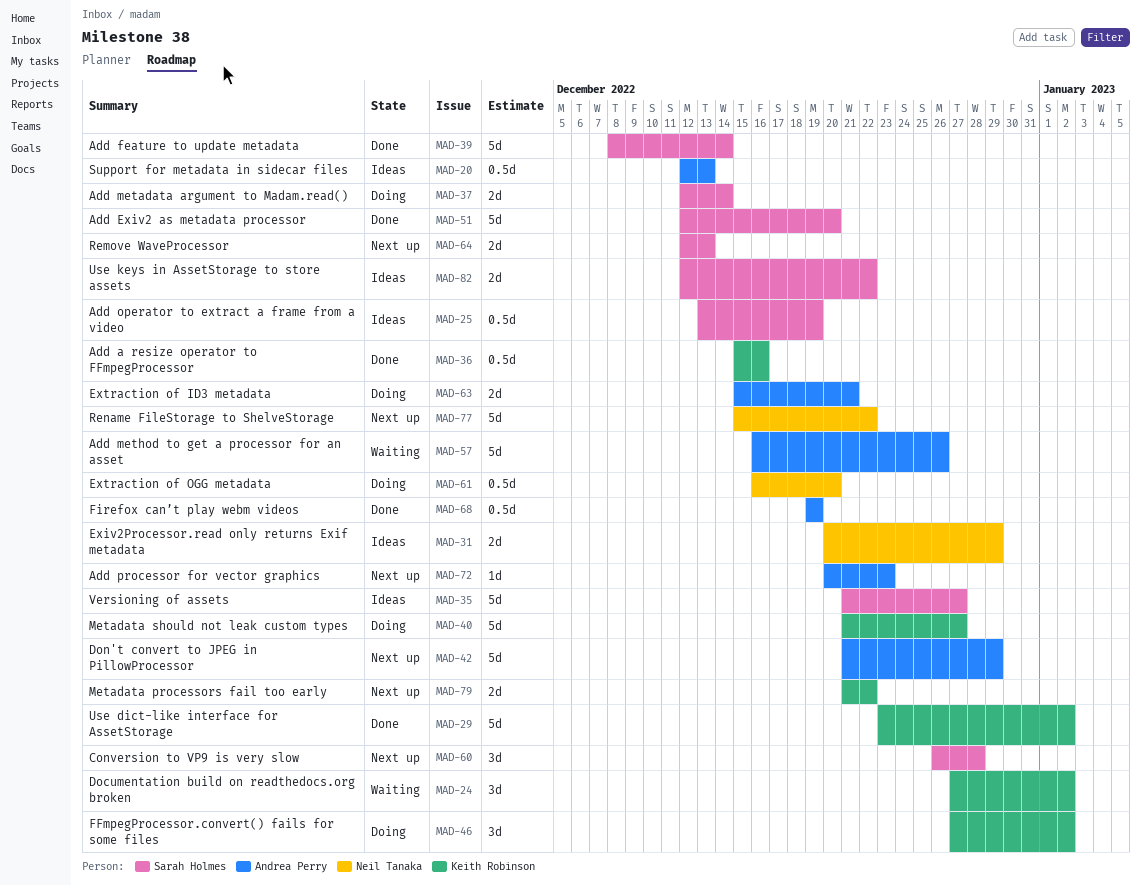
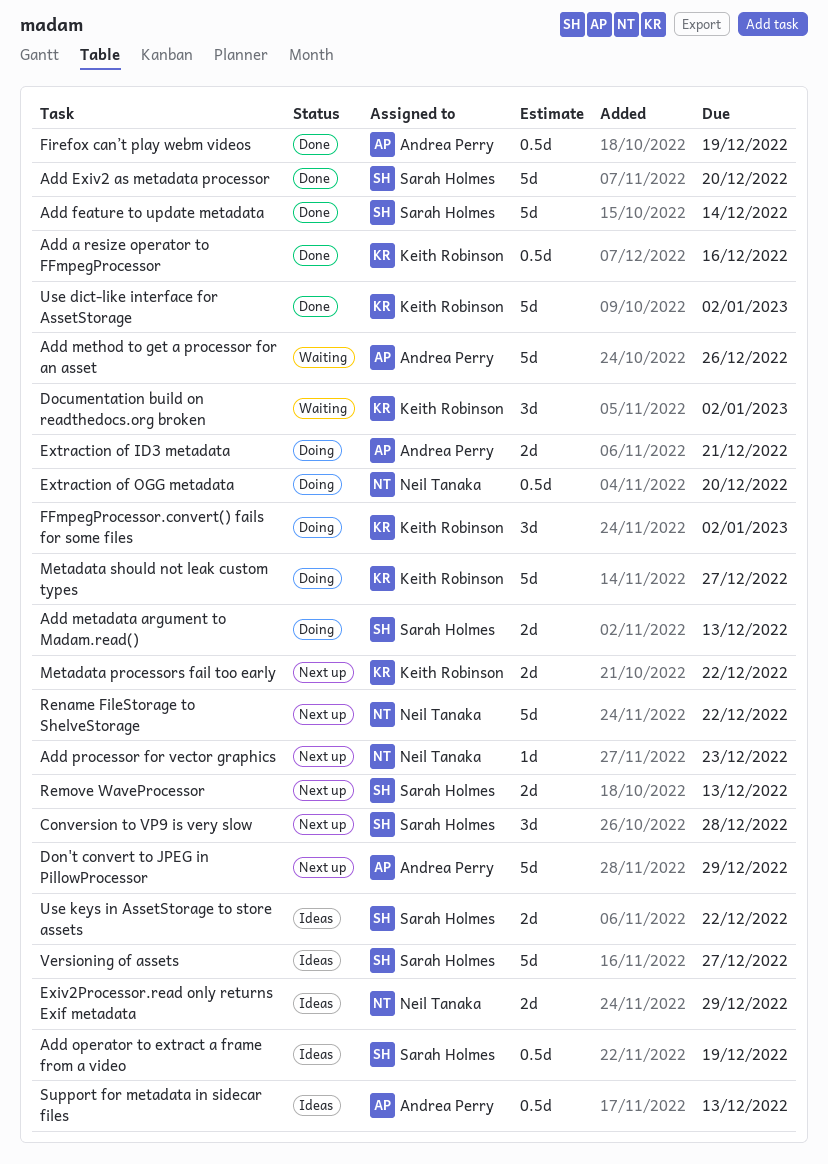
Add metadata argument to Madam.read(), due: Dec 14 -> Dec 13
Add processor for vector graphics, owner: Andrea Perry -> Neil Tanaka

